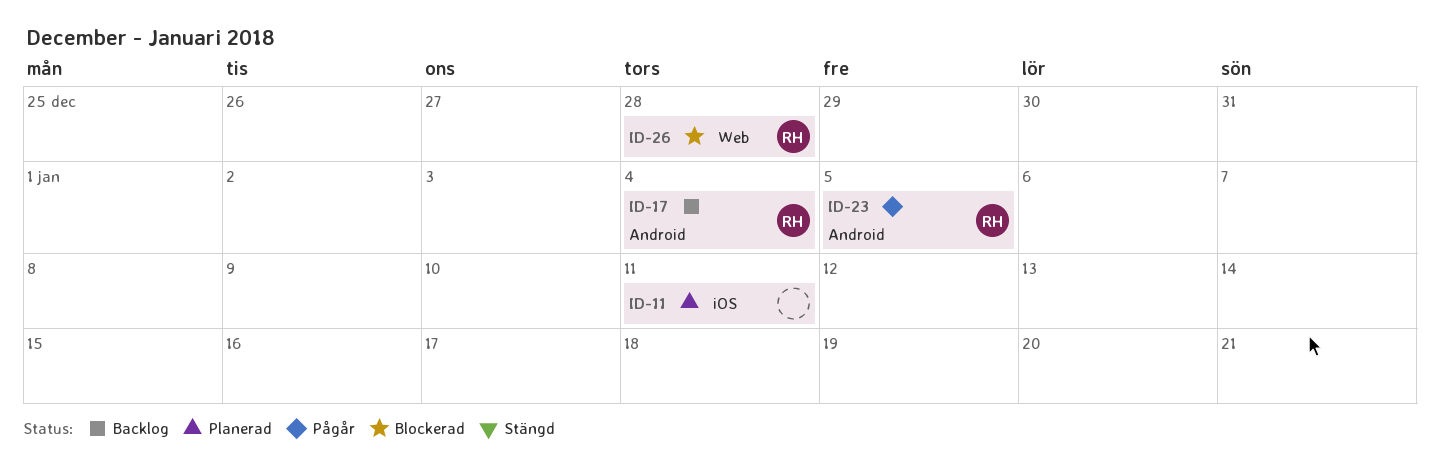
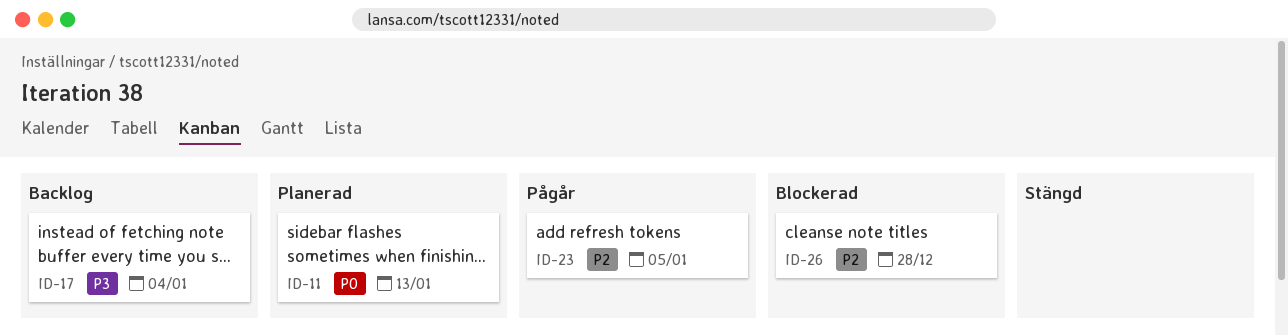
ID-11, due: Jan 11 -> Jan 13

